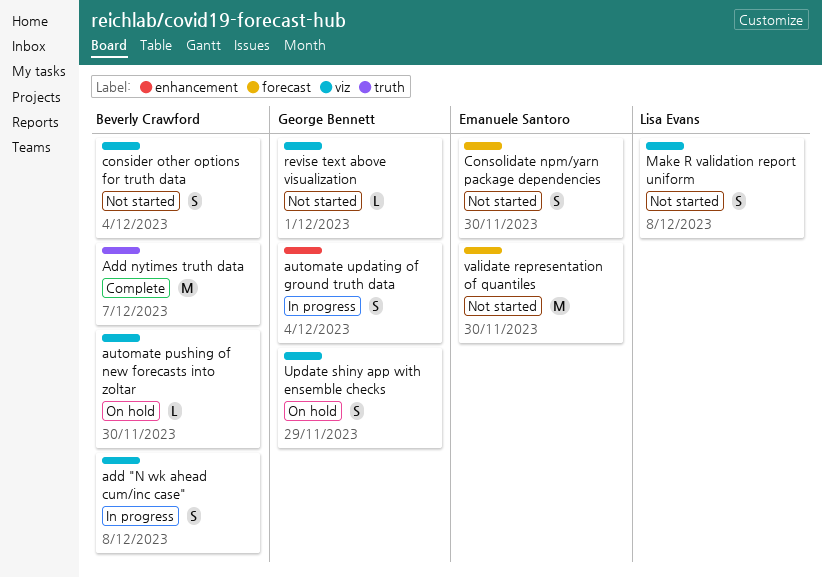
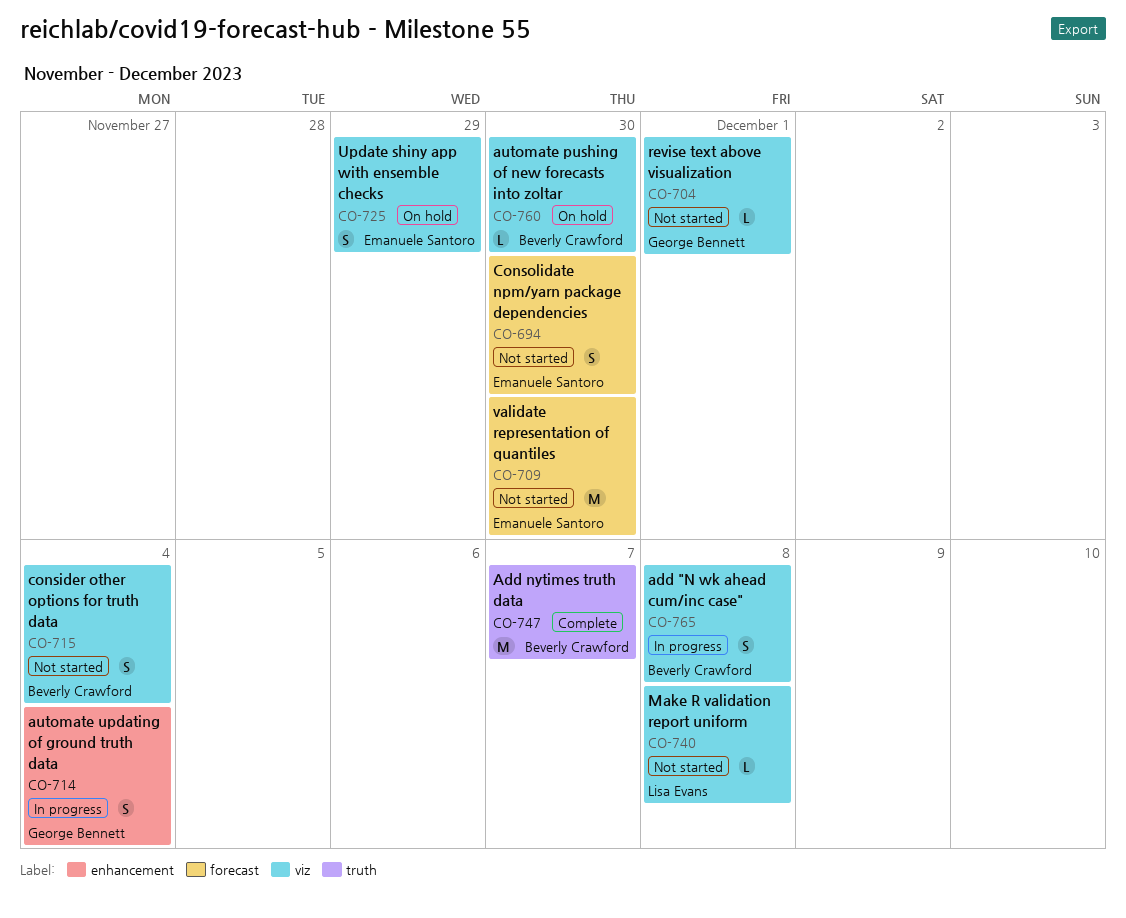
Make R validation report uniform, estimate: S -> L
Update shiny app with ensemble checks, owner: George Bennett -> Emanuele Santoro

